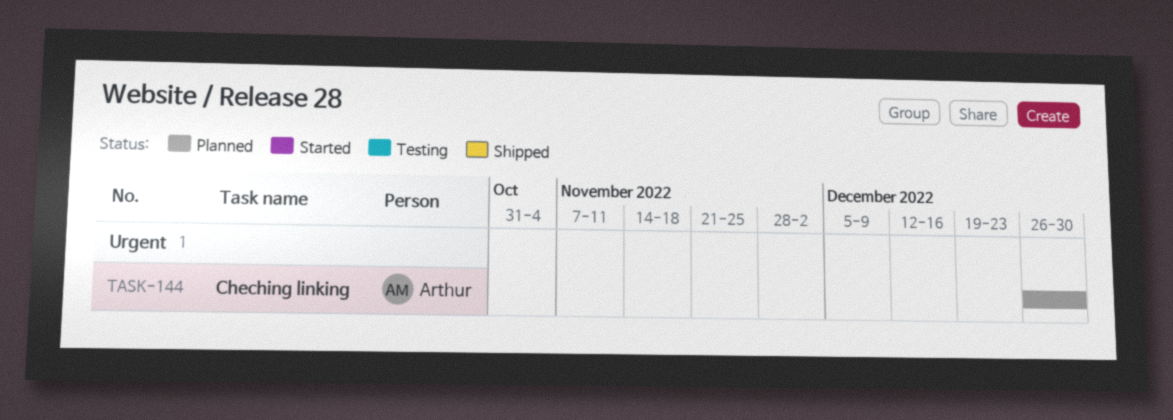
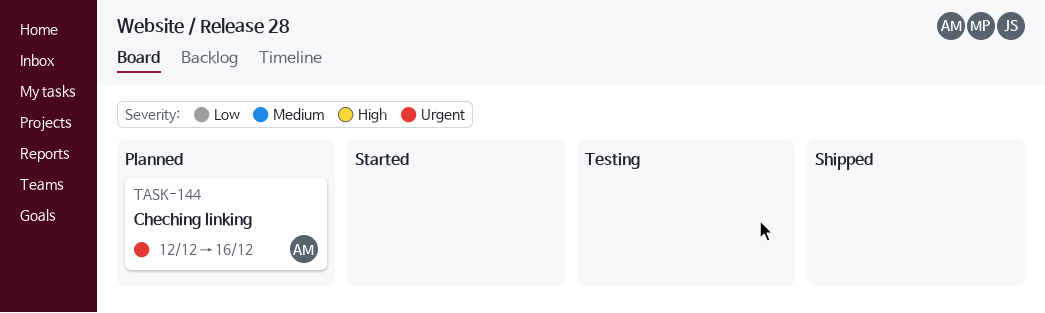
TASK-144, start: Dec 26 -> Dec 12
TASK-144, due: Dec 30 -> Dec 16

